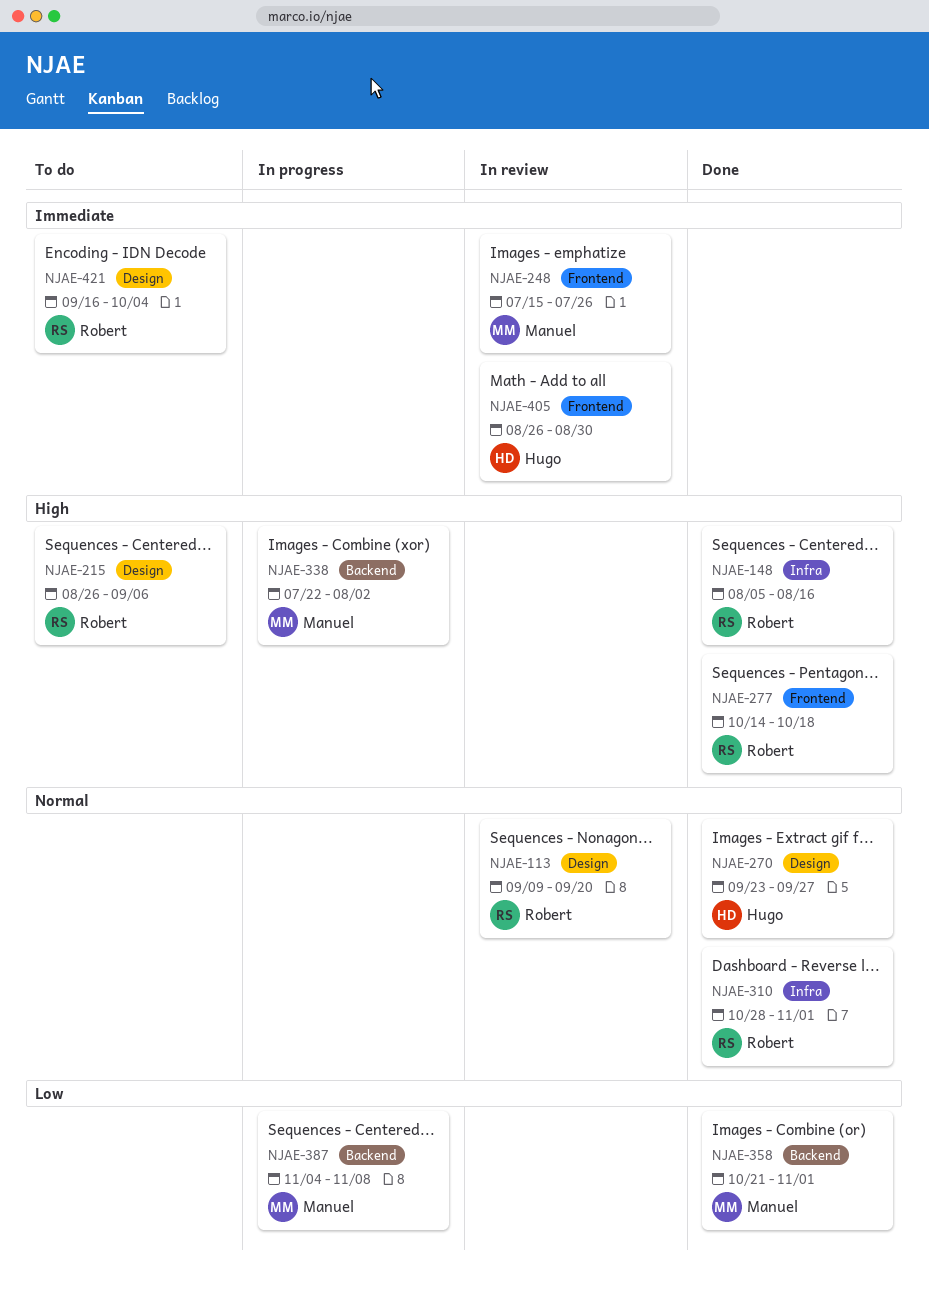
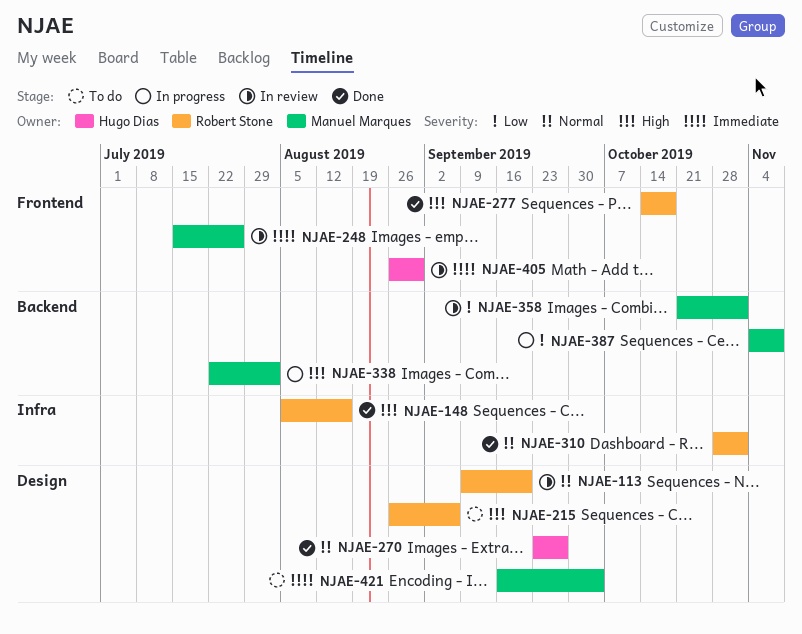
NJAE-358, status: Done -> In review
NJAE-421, owner: Robert Stone -> Manuel Marques

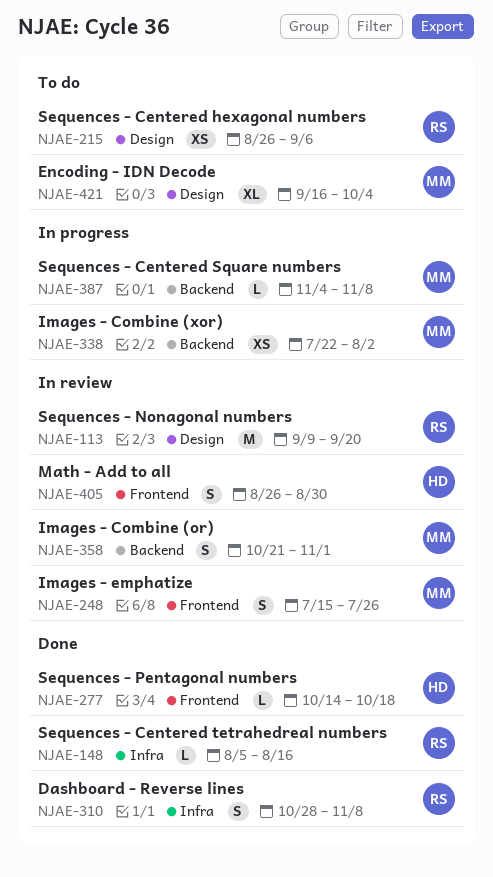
NJAE-270: present -> none
NJAE-277, owner: Robert Stone -> Hugo Dias
NJAE-310, due: Nov 1 -> Nov 8

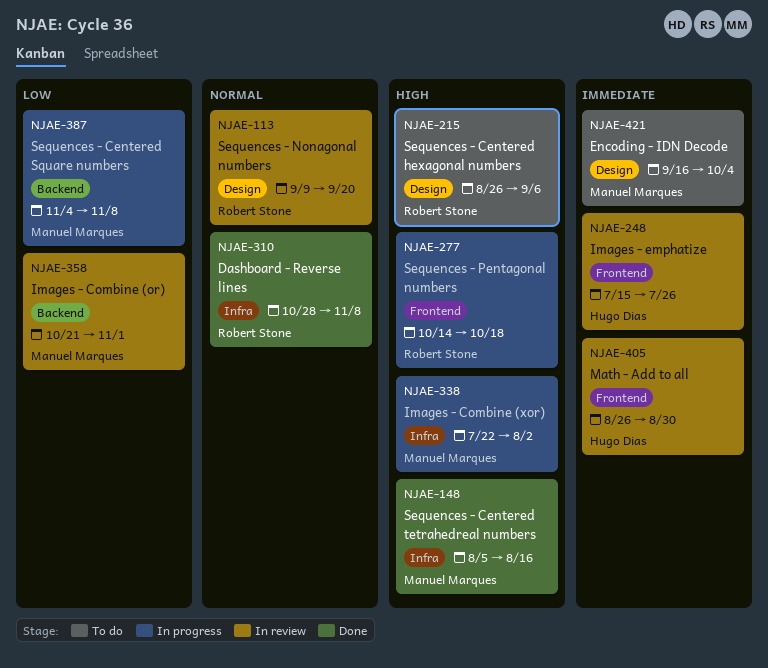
NJAE-148, owner: Robert Stone -> Manuel Marques
NJAE-248, owner: Manuel Marques -> Hugo Dias
NJAE-277, status: Done -> In progress
NJAE-277, owner: Hugo Dias -> Robert Stone
NJAE-338, label: Backend -> Infra

